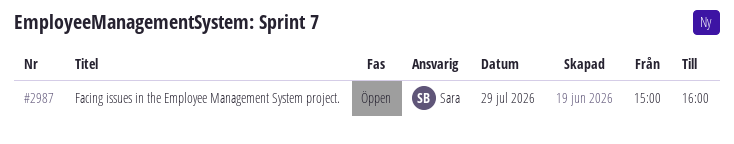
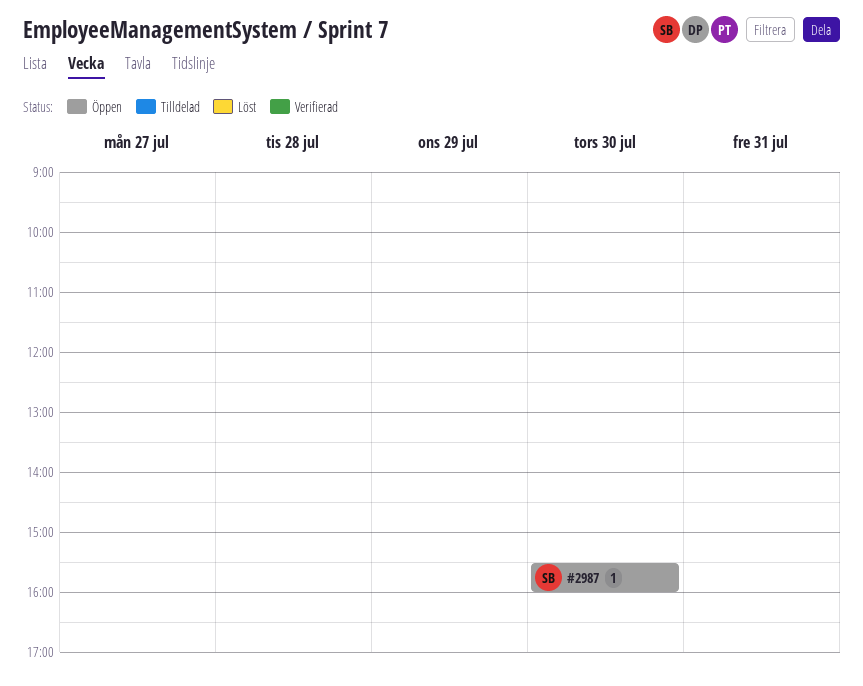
#2987, day: Jul 29 -> Jul 30
#2987, begins: 15:00 -> 15:30

